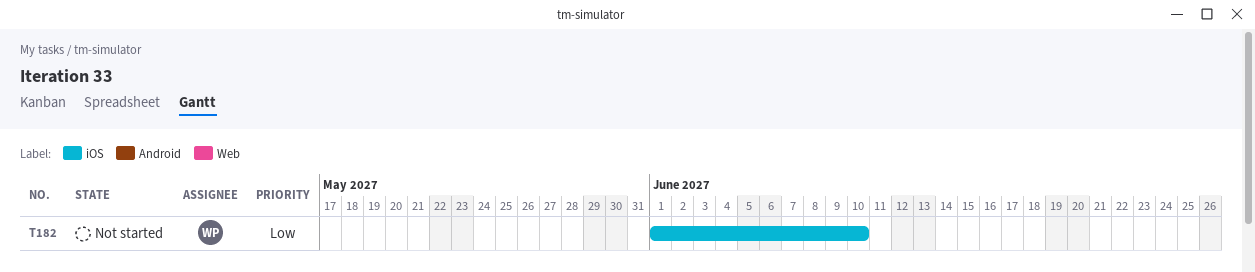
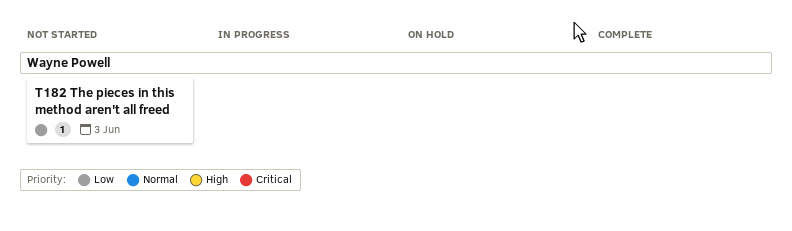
T182, due: Jun 10 -> Jun 3

